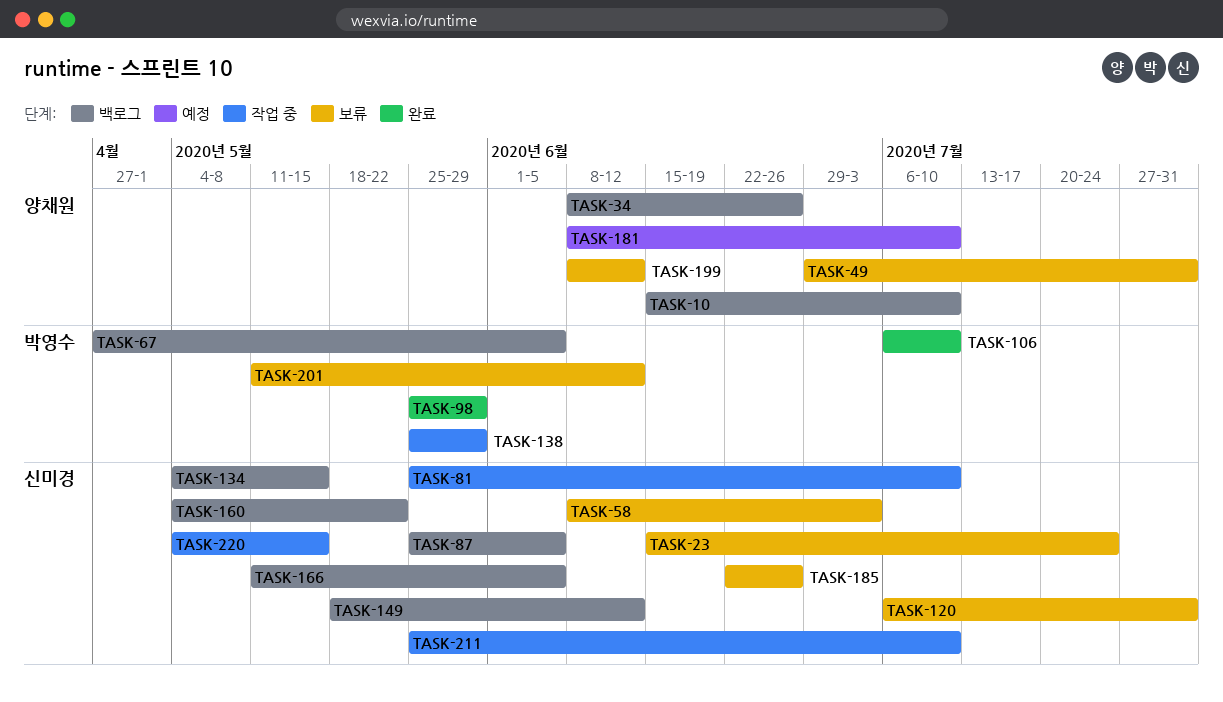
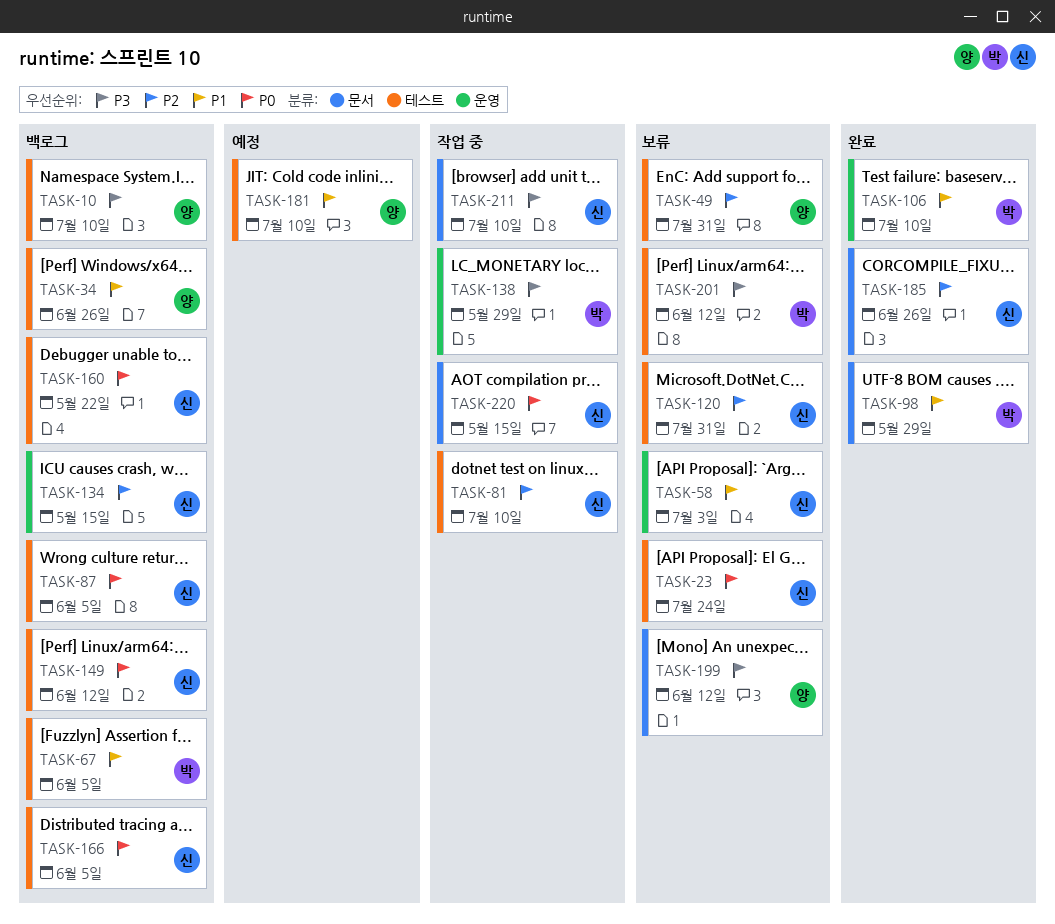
TASK-185, status: 보류 -> 완료

